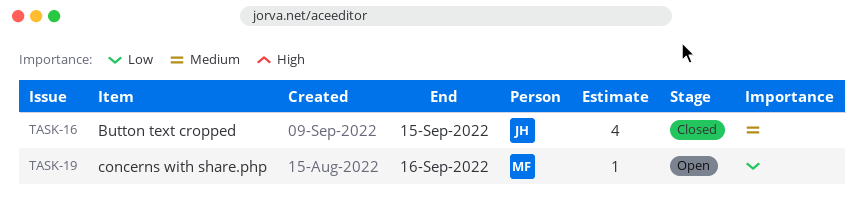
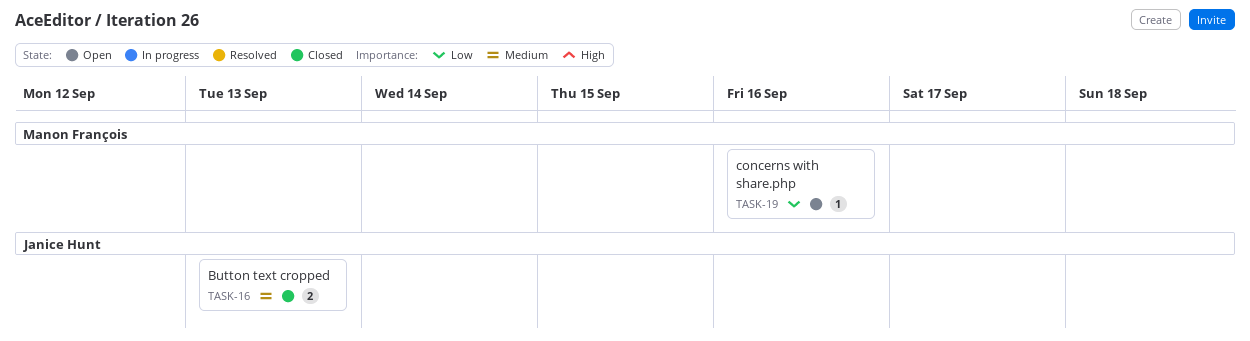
TASK-16, estimate: 4 -> 2
TASK-16, due: Sep 15 -> Sep 13

